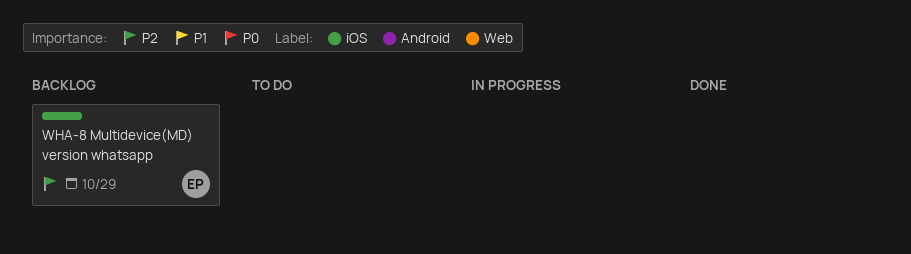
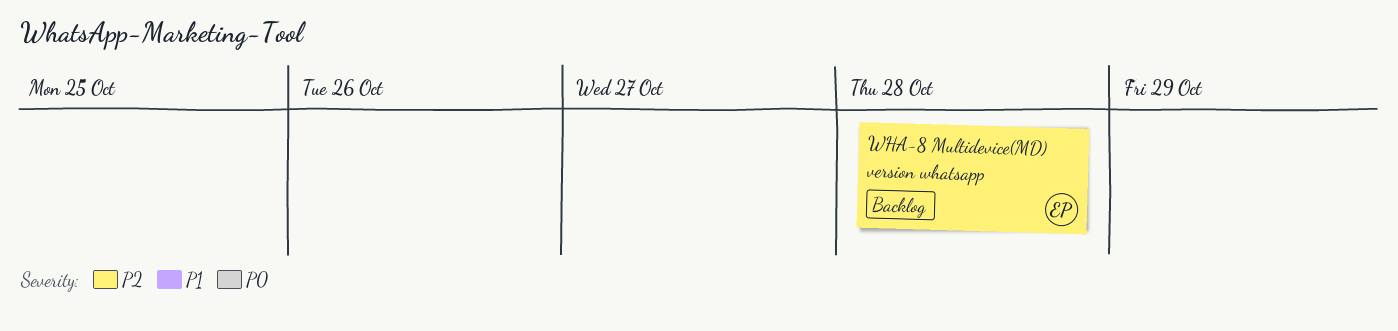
WHA-8, due: Oct 29 -> Oct 28

